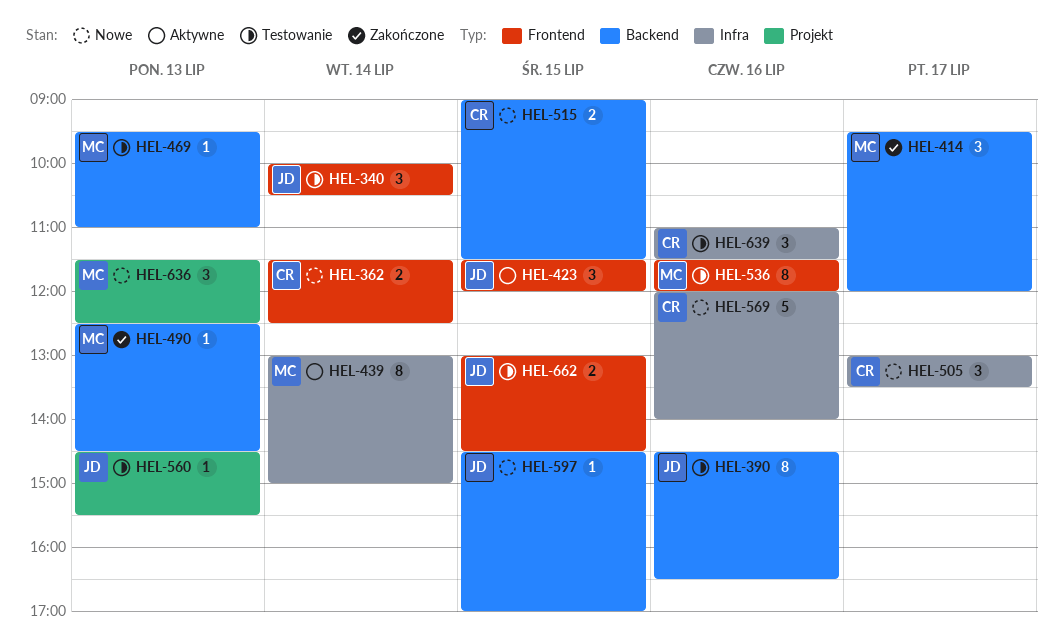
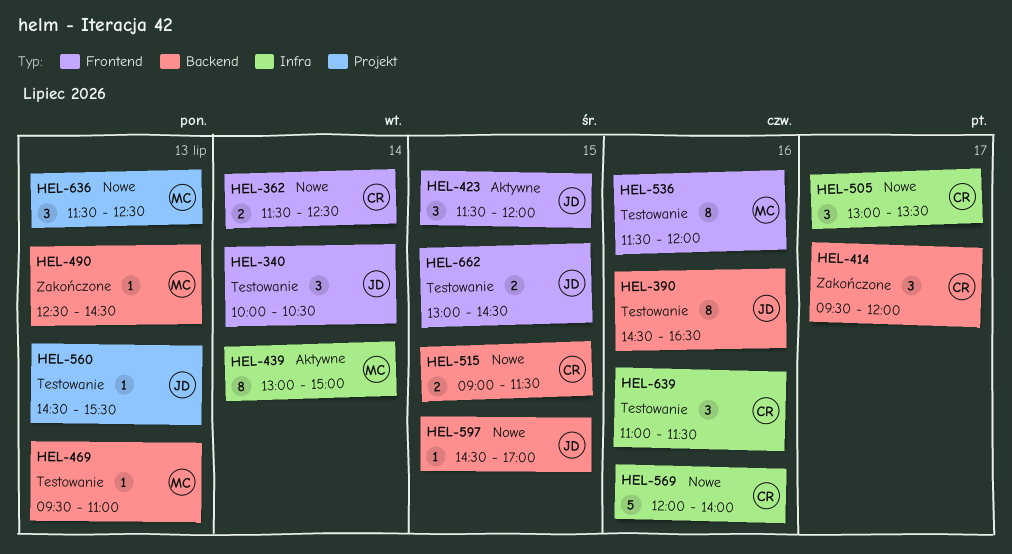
HEL-414, owner: MC -> CR

